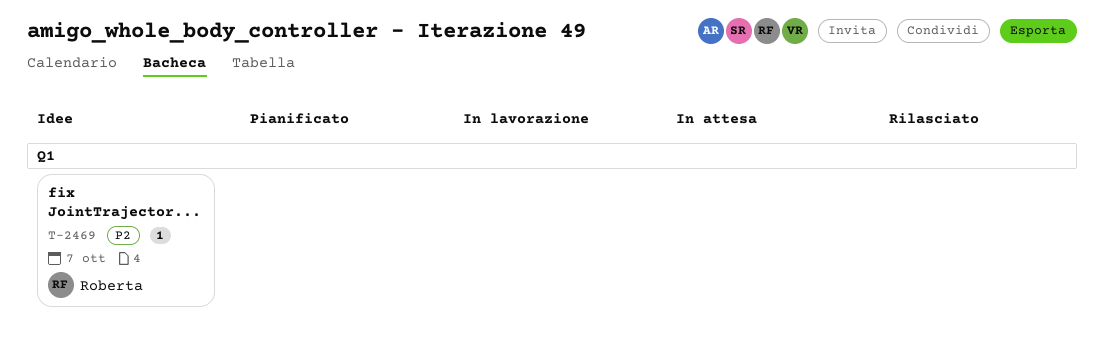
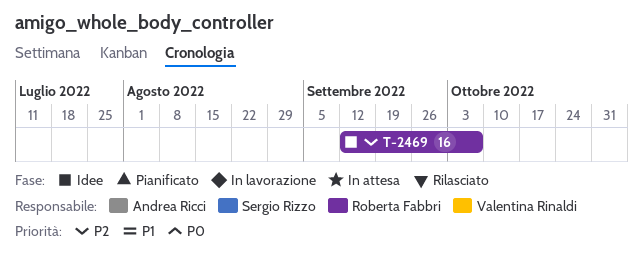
T-2469, estimate: 1 -> 16

